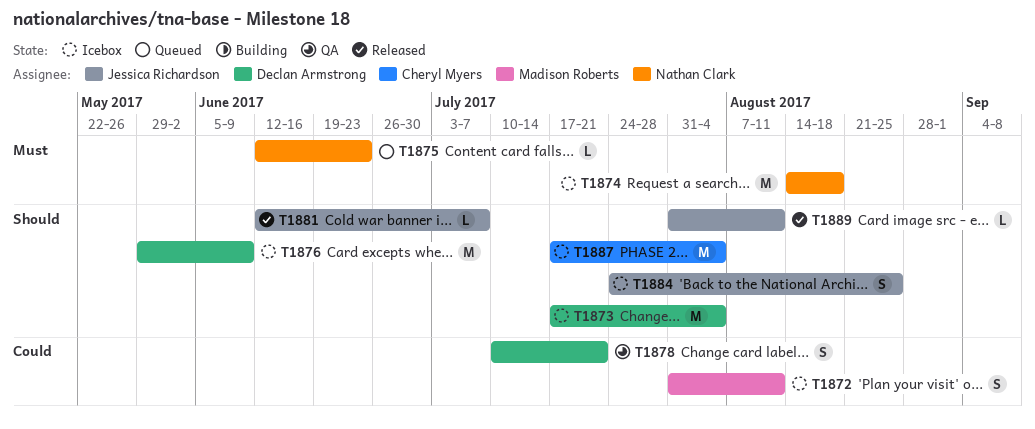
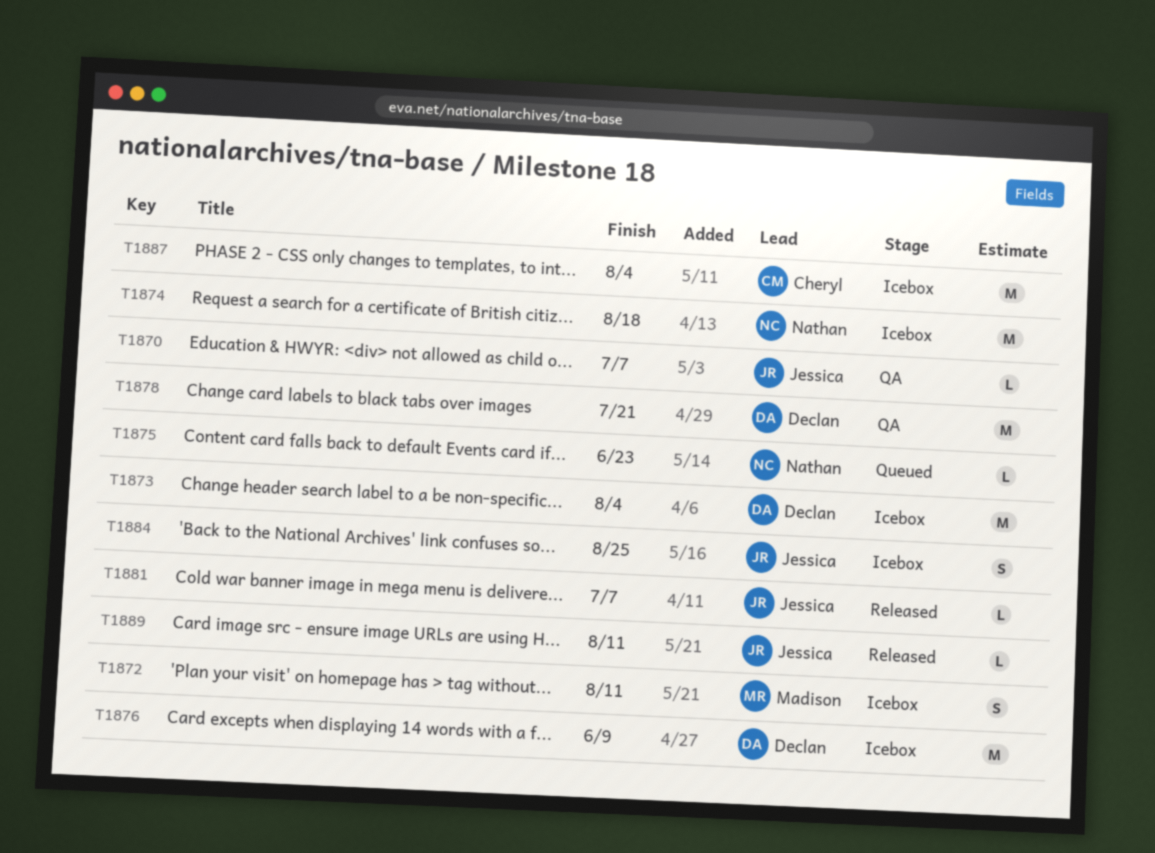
T1870: none -> present
T1878, estimate: S -> M

